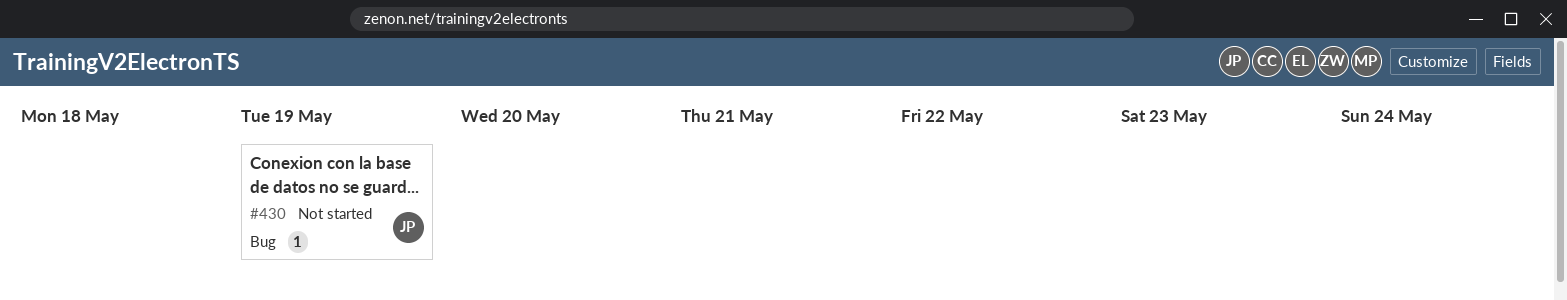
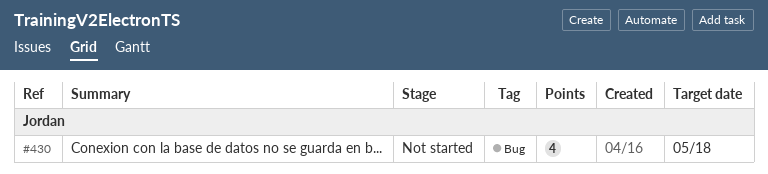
#430, estimate: 1 -> 4
#430, due: May 19 -> May 18

